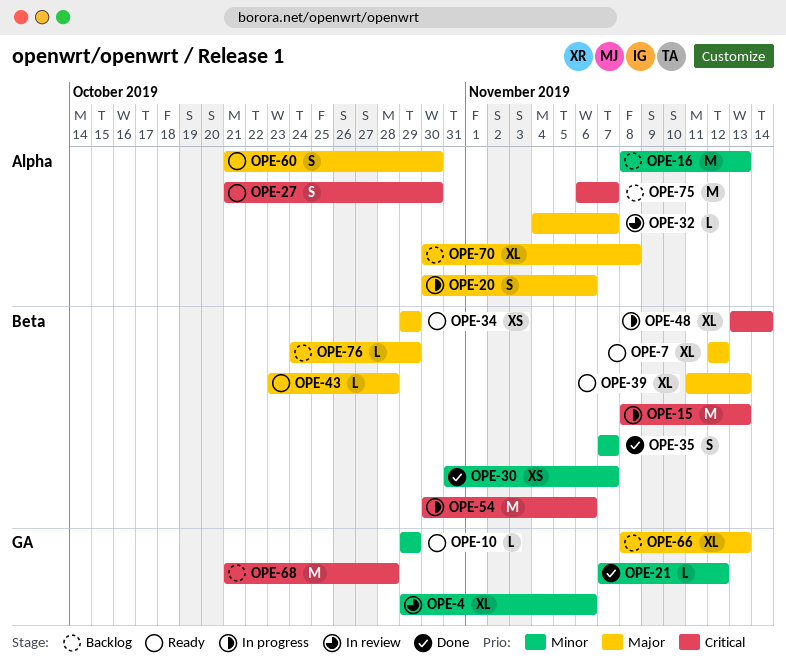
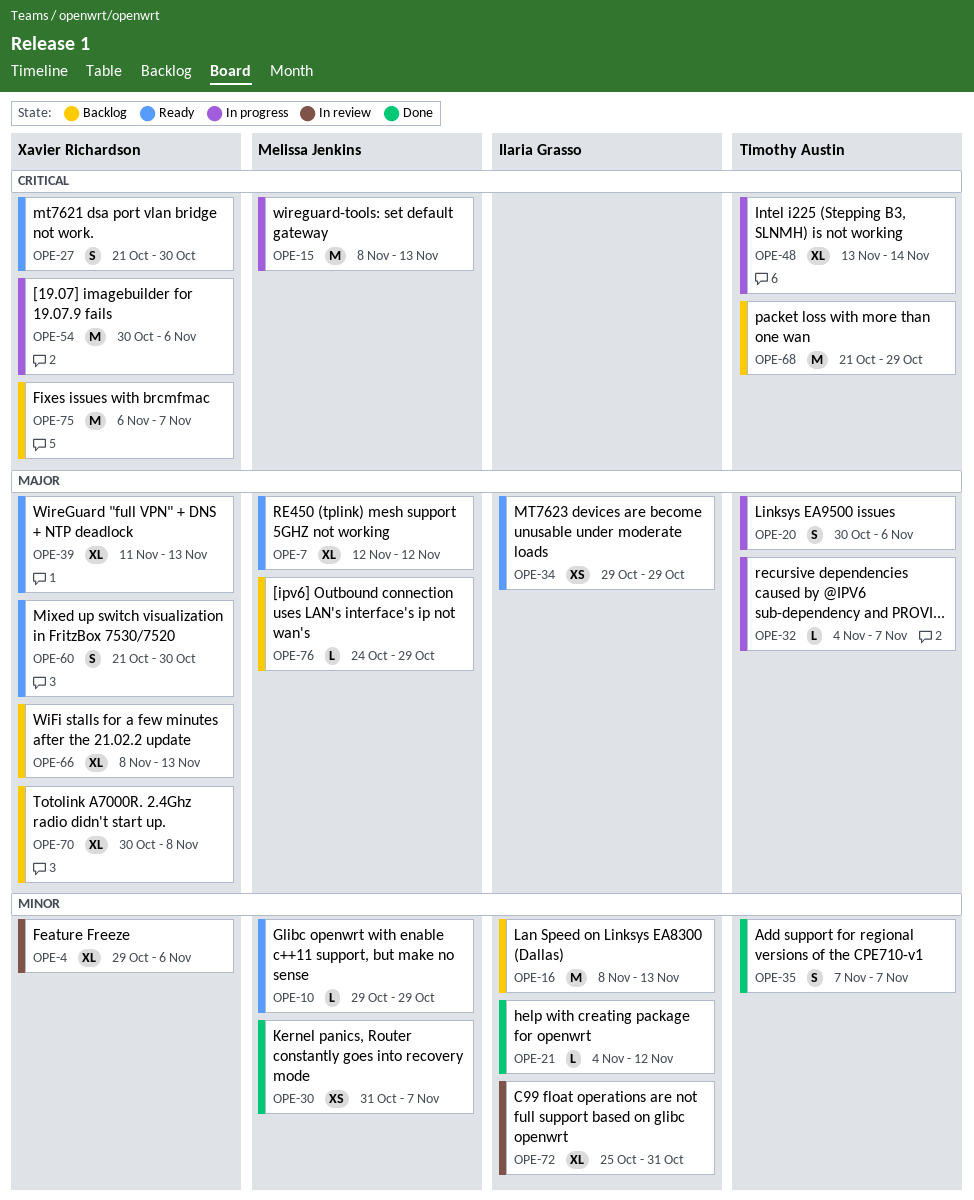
OPE-21, start: Nov 7 -> Nov 4
OPE-32, status: In review -> In progress
OPE-43: present -> none
OPE-68, due: Oct 28 -> Oct 29
OPE-72: none -> present

